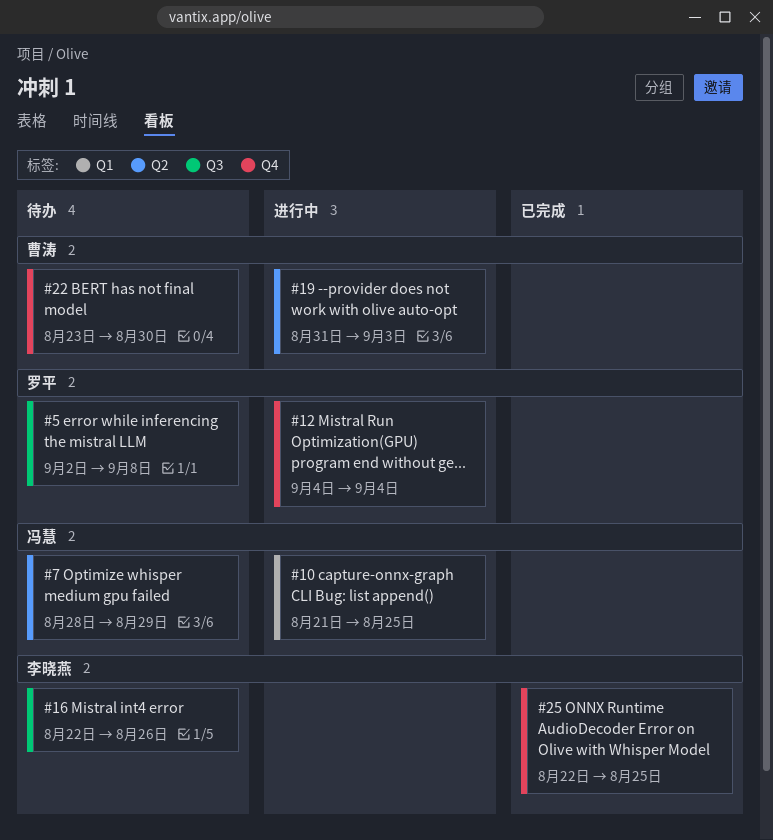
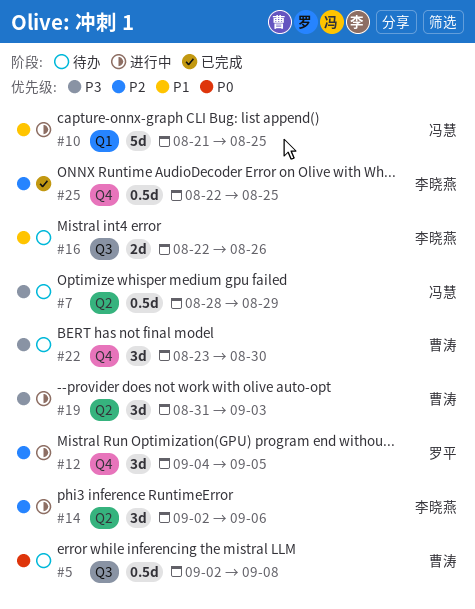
#5, owner: 罗平 -> 曹涛
#12, due: Sep 4 -> Sep 5
#14: none -> present

